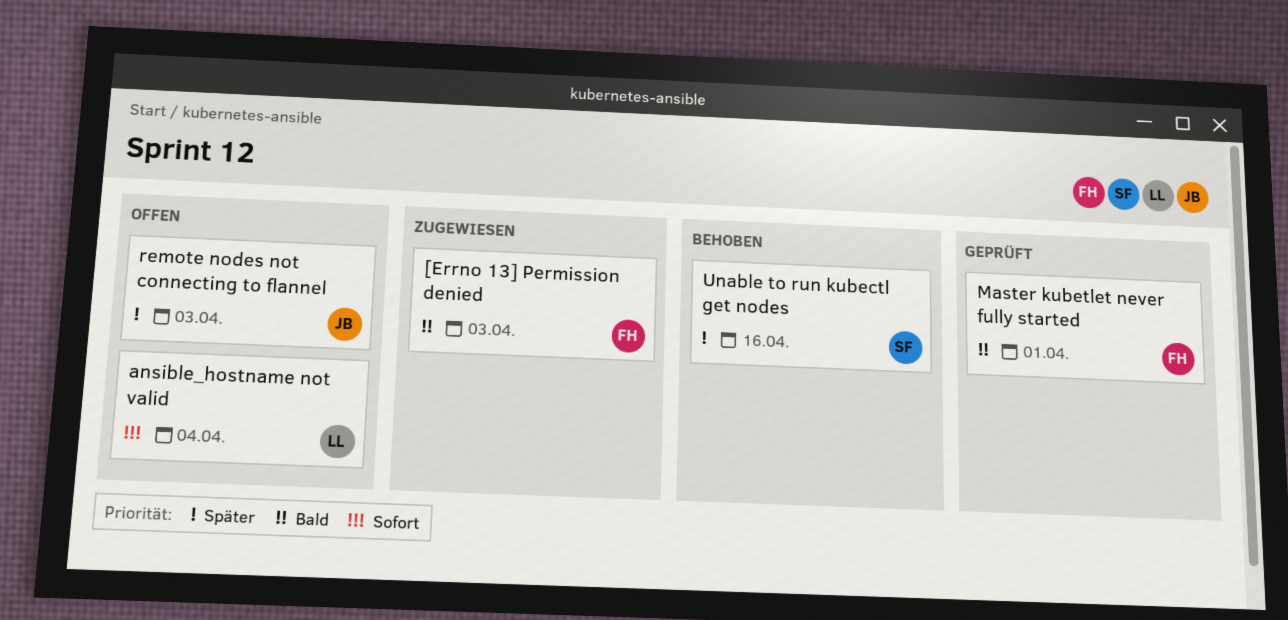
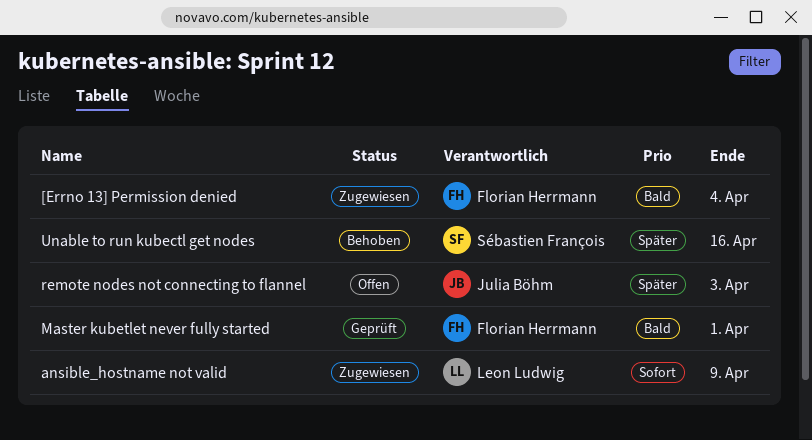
[Errno 13] Permission denied, due: Apr 3 -> Apr 4
ansible_hostname not valid, status: Offen -> Zugewiesen
ansible_hostname not valid, due: Apr 4 -> Apr 9

